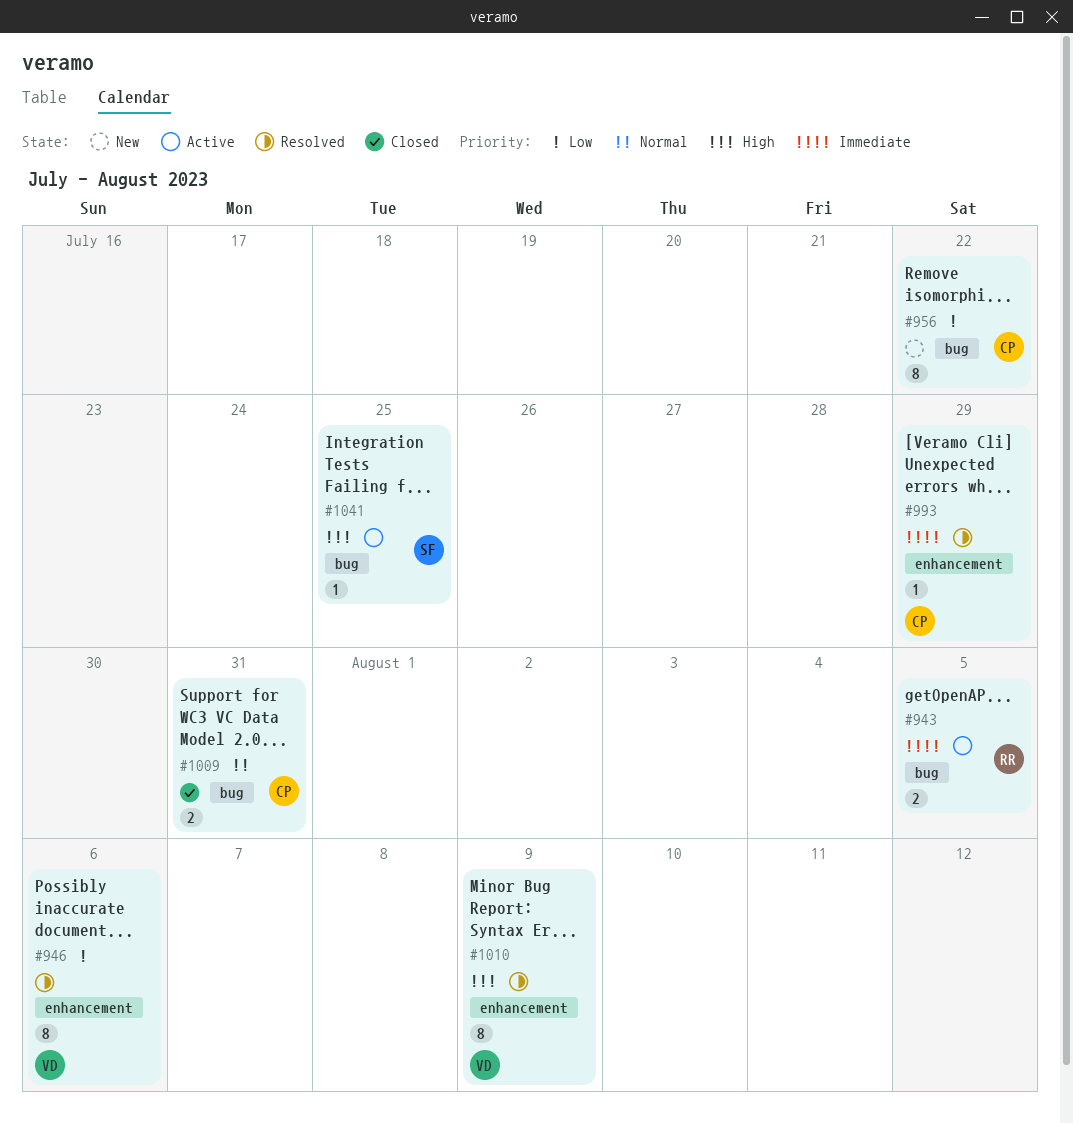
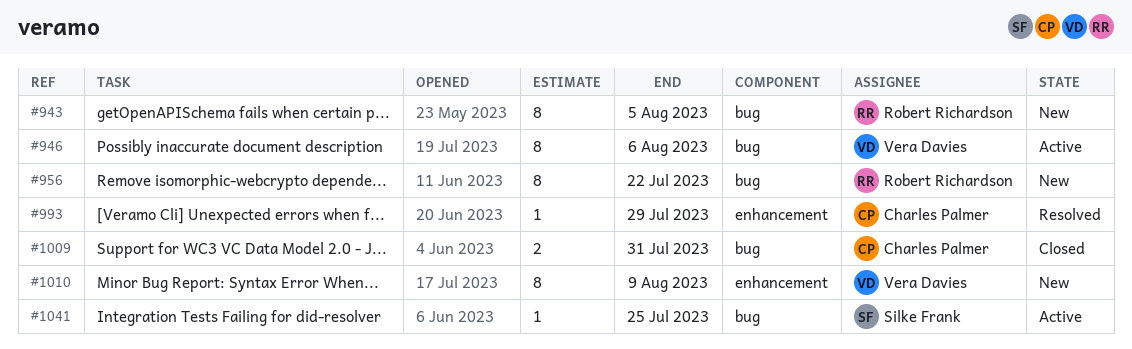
#943, status: Active -> New
#943, estimate: 2 -> 8
#946, status: Resolved -> Active
#946, label: enhancement -> bug
#956, owner: Charles Palmer -> Robert Richardson
#1010, status: Resolved -> New

